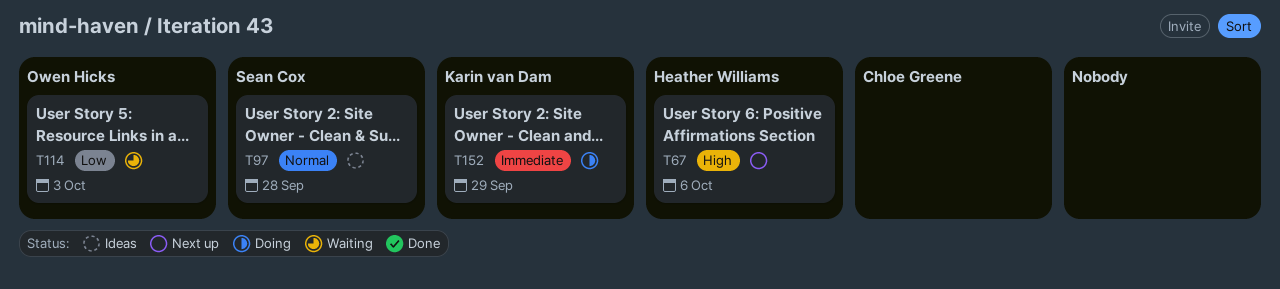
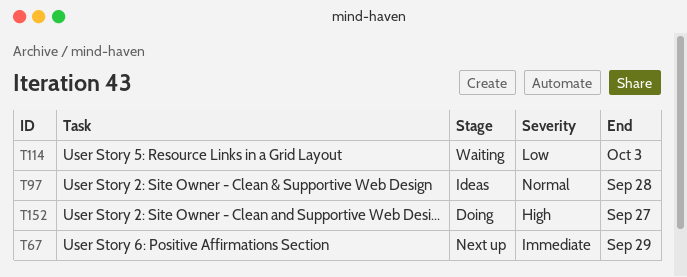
T67, priority: High -> Immediate
T67, due: Oct 6 -> Sep 29
T152, priority: Immediate -> High
T152, due: Sep 29 -> Sep 27

